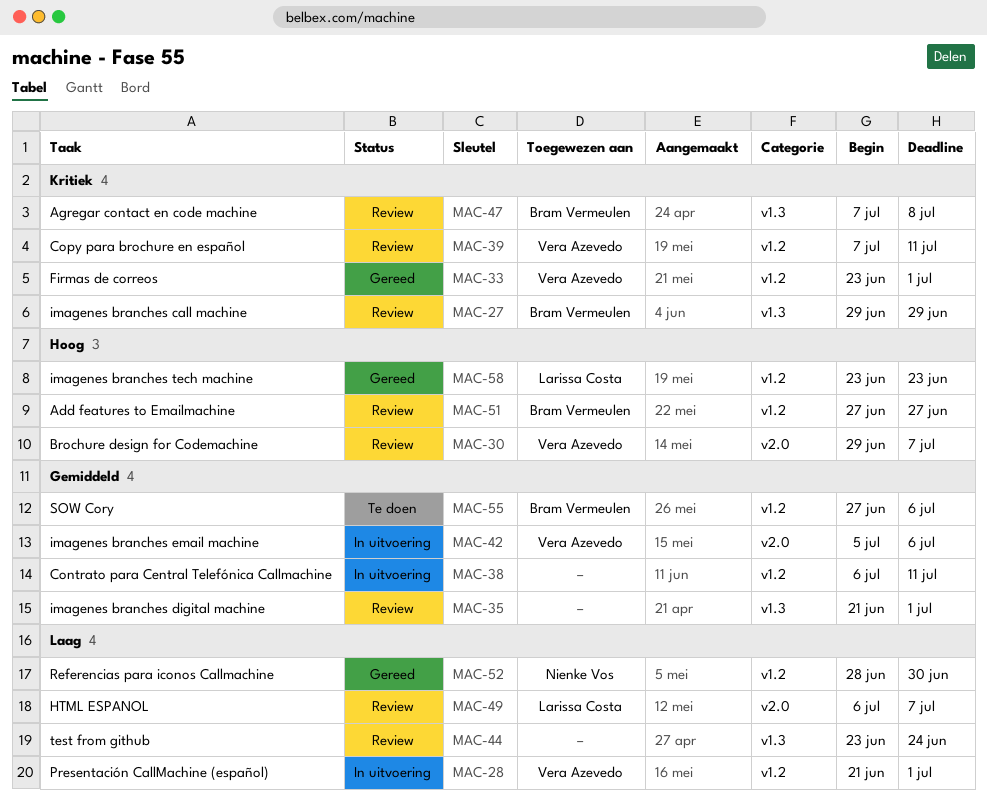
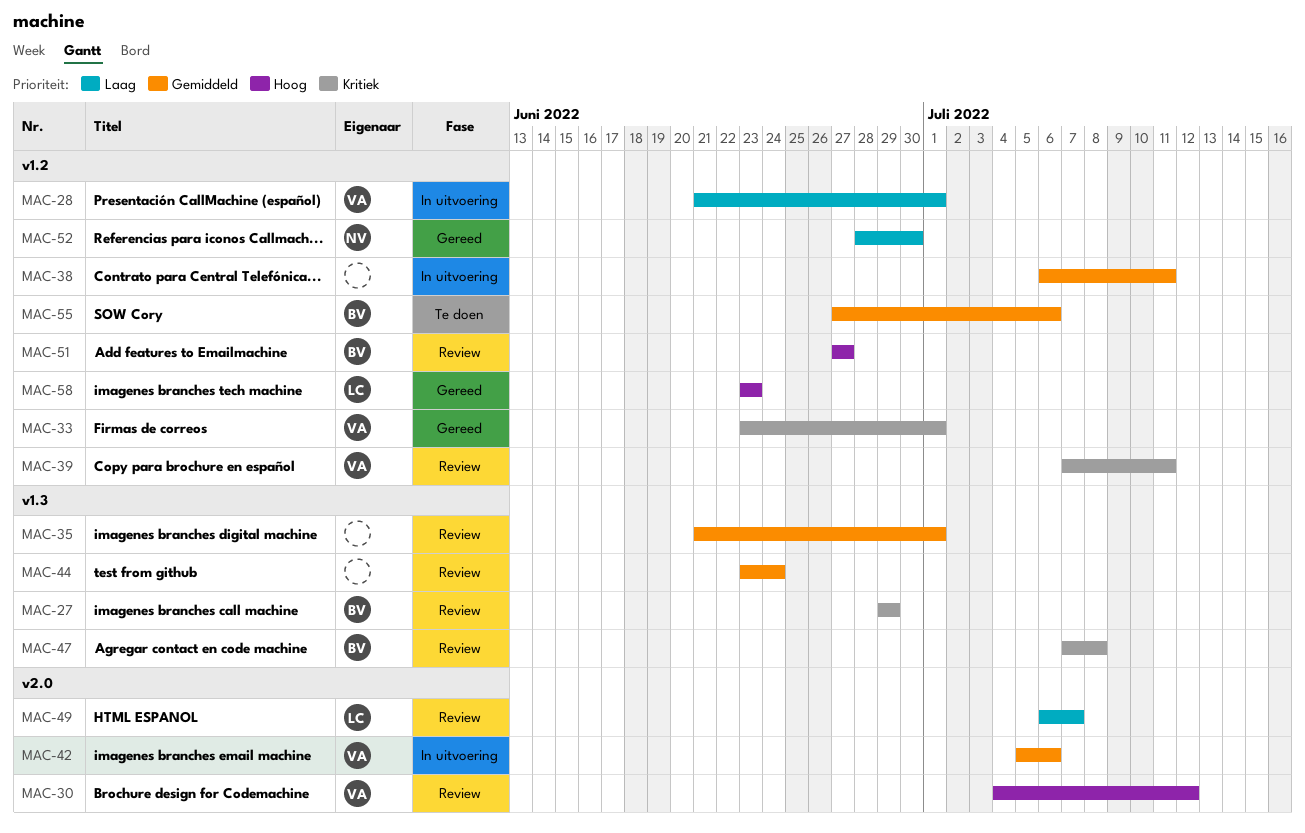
MAC-30, start: Jun 29 -> Jul 4
MAC-30, due: Jul 7 -> Jul 12
MAC-44, priority: Laag -> Gemiddeld

